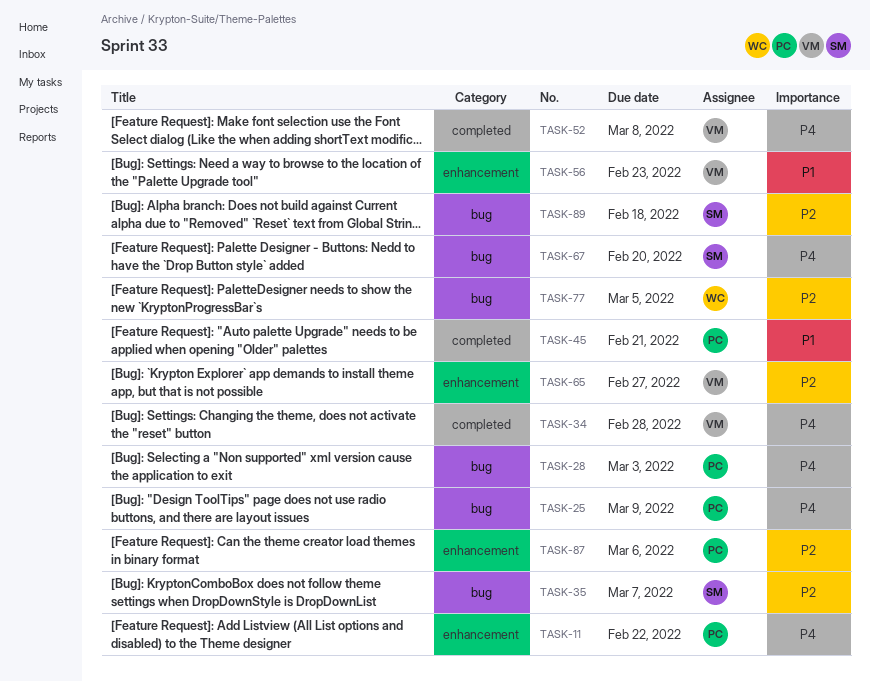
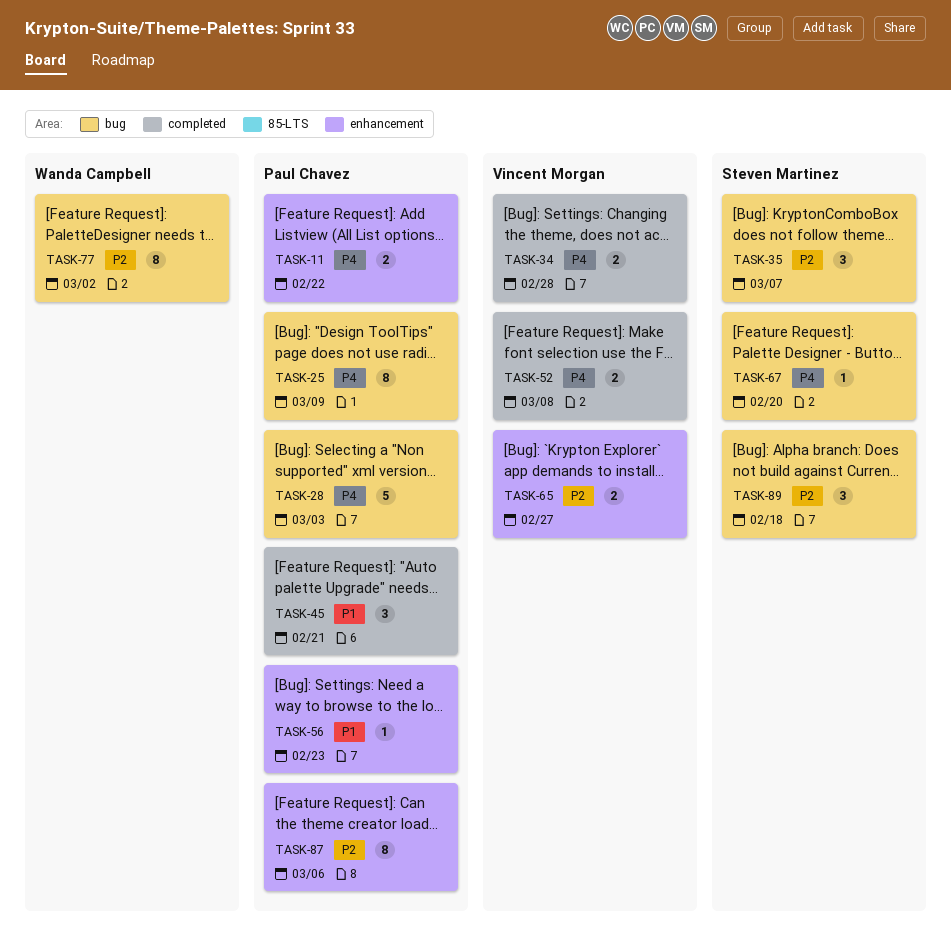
TASK-56, owner: Vincent Morgan -> Paul Chavez
TASK-77, due: Mar 5 -> Mar 2

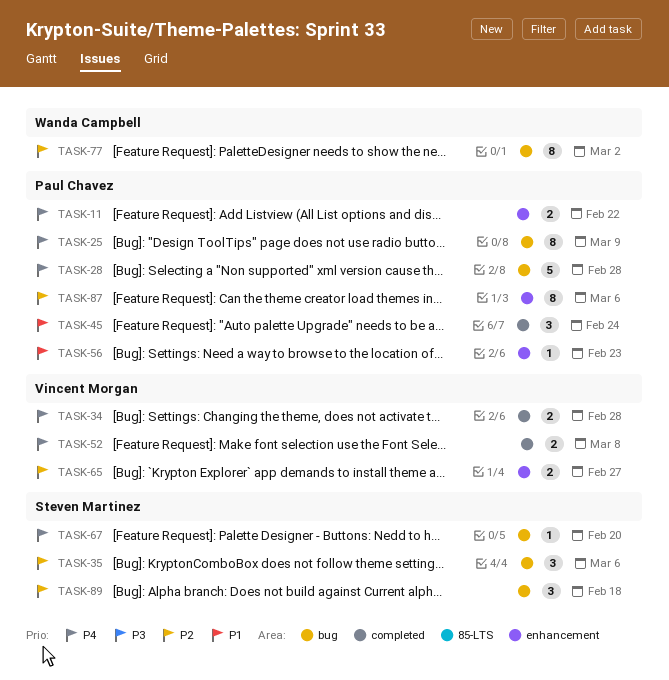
TASK-28, due: Mar 3 -> Feb 28
TASK-35, due: Mar 7 -> Mar 6
TASK-45, due: Feb 21 -> Feb 24

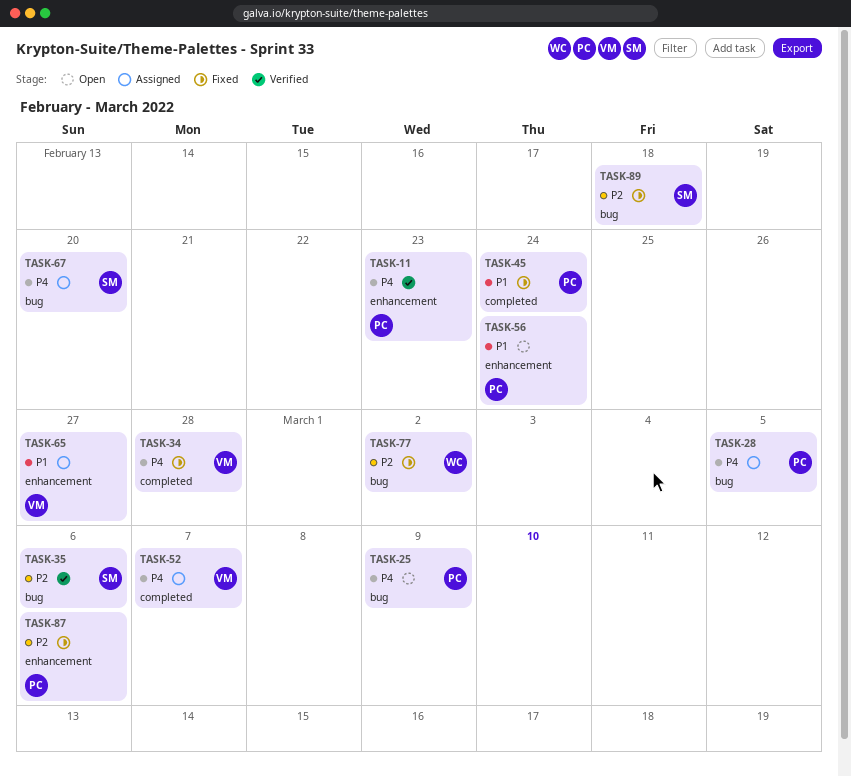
TASK-11, due: Feb 22 -> Feb 23
TASK-28, due: Feb 28 -> Mar 5
TASK-52, due: Mar 8 -> Mar 7
TASK-56, due: Feb 23 -> Feb 24
TASK-65, priority: P2 -> P1

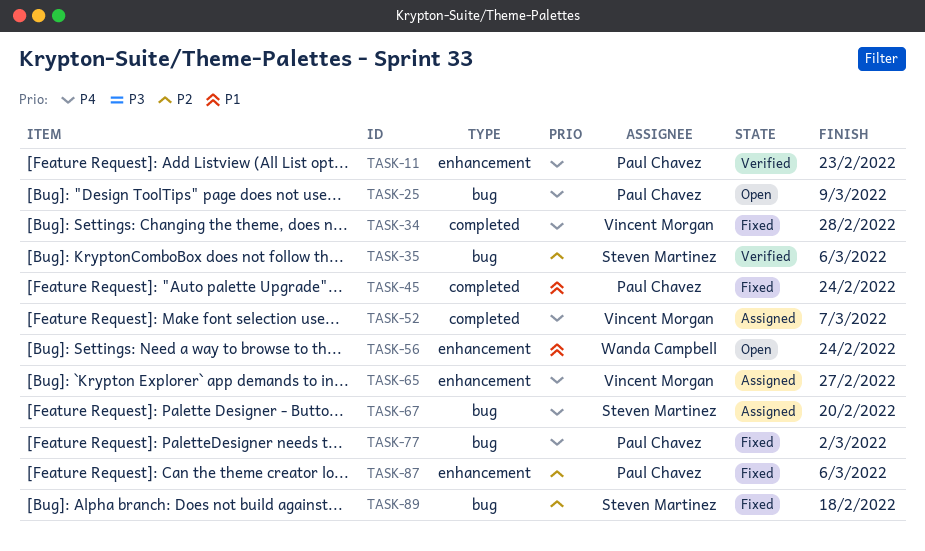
TASK-28: present -> none
TASK-56, owner: Paul Chavez -> Wanda Campbell
TASK-65, priority: P1 -> P4
TASK-77, owner: Wanda Campbell -> Paul Chavez
TASK-77, priority: P2 -> P4

